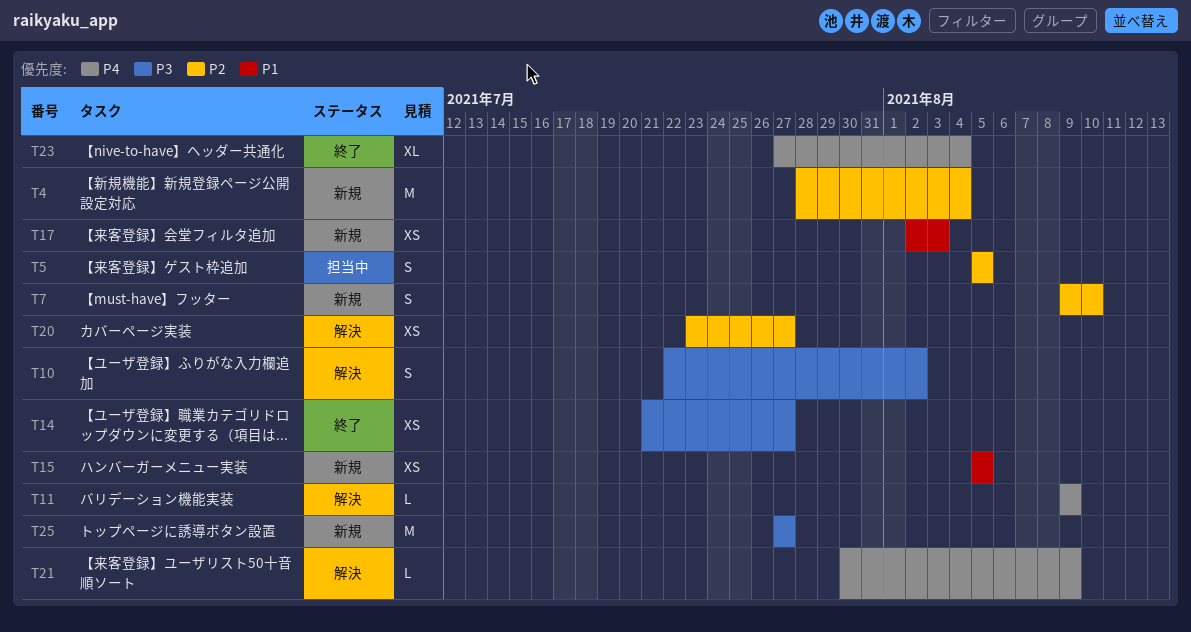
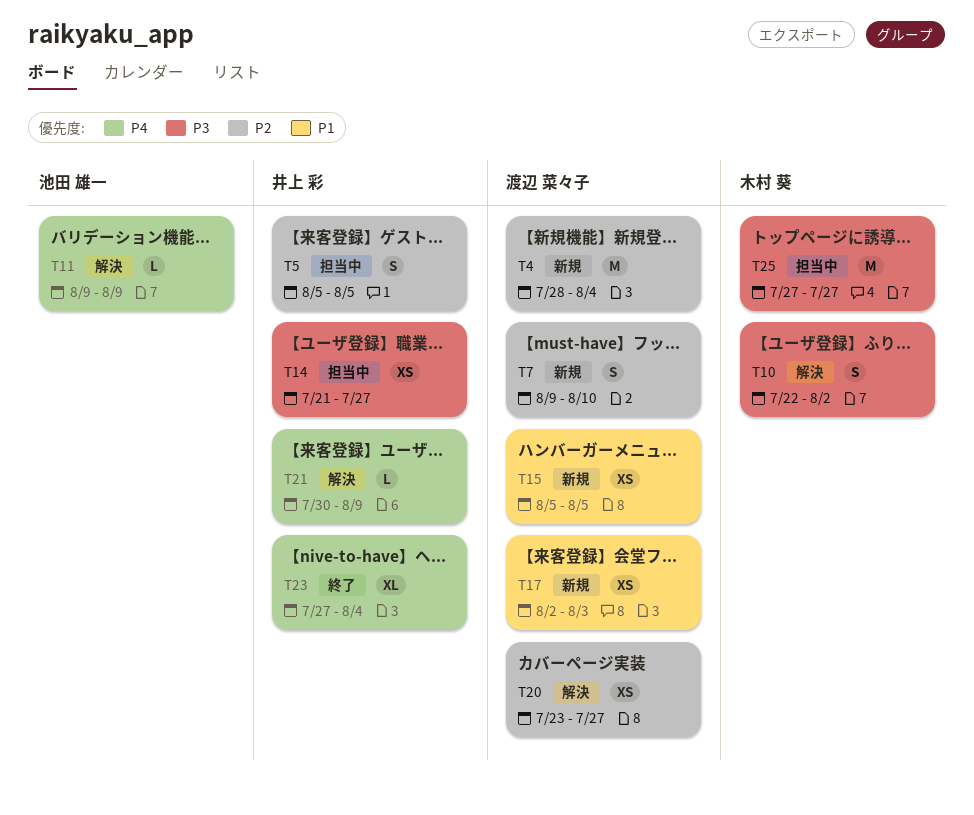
T14, status: 終了 -> 担当中
T25, status: 新規 -> 担当中

